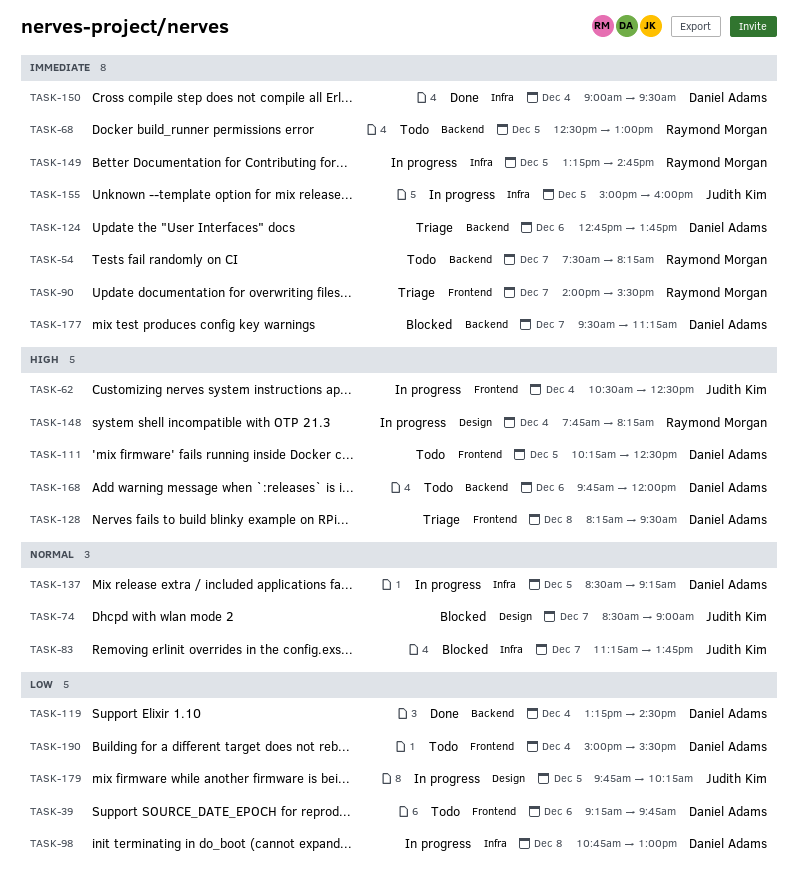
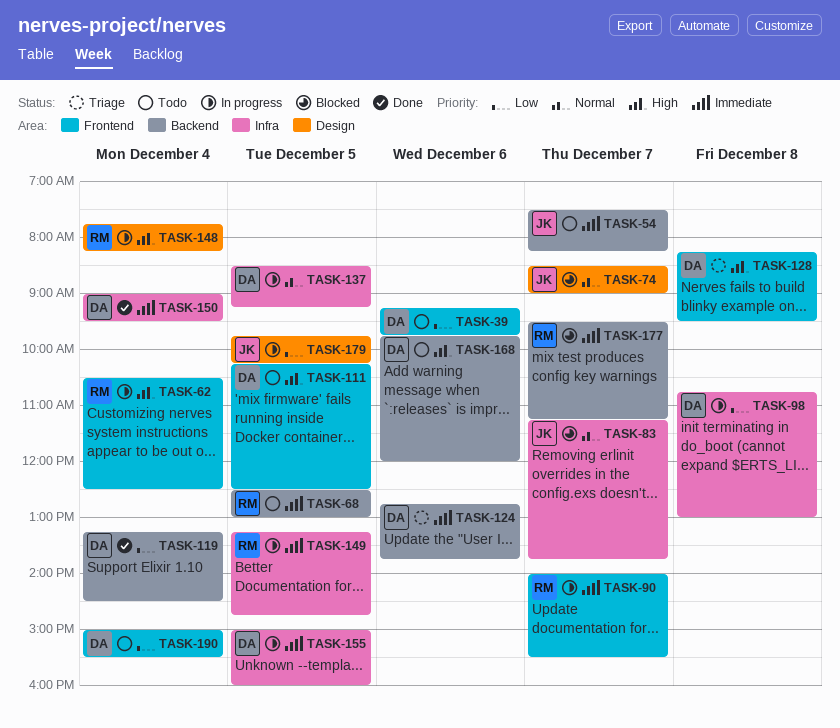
TASK-54, owner: Raymond Morgan -> Judith Kim
TASK-62, owner: Judith Kim -> Raymond Morgan
TASK-90, status: Triage -> In progress
TASK-155, owner: Judith Kim -> Daniel Adams
TASK-177, owner: Daniel Adams -> Raymond Morgan

